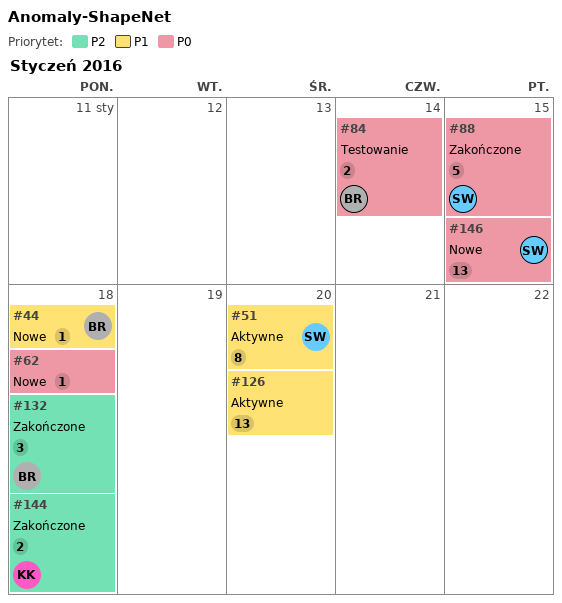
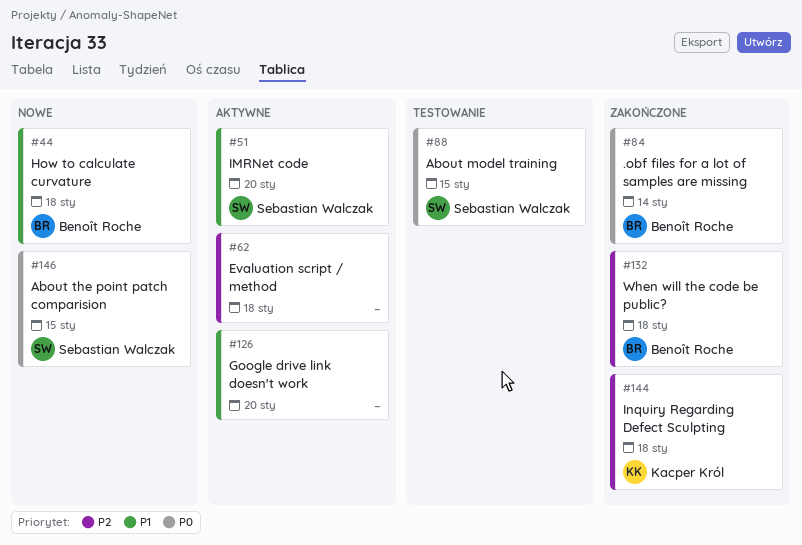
#62, status: Nowe -> Aktywne
#62, priority: P0 -> P2
#84, status: Testowanie -> Zakończone
#88, status: Zakończone -> Testowanie

